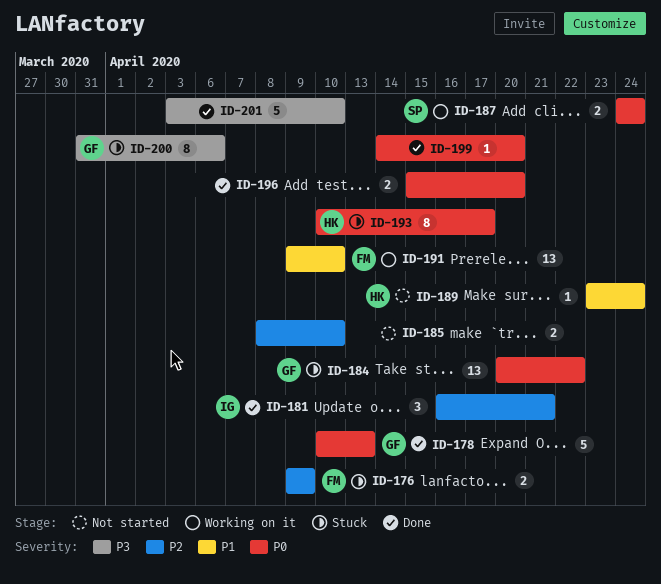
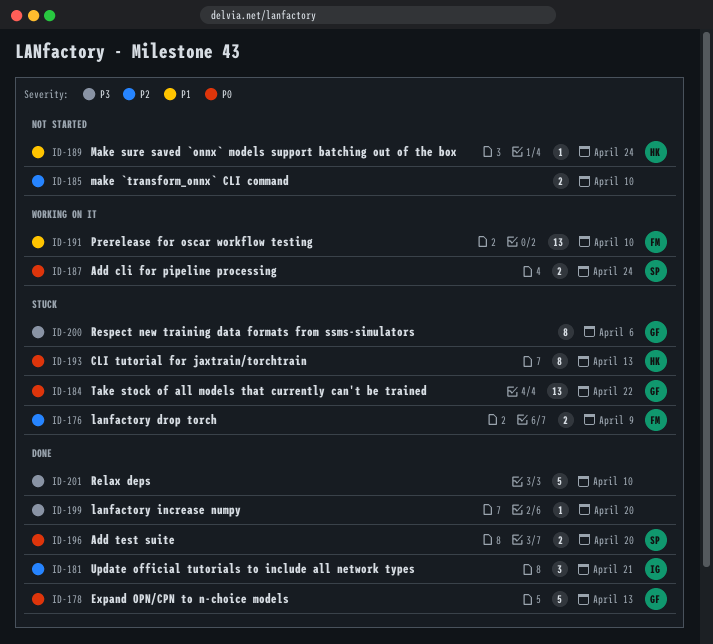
ID-193, due: Apr 17 -> Apr 13
ID-196, owner: none -> SP
ID-199, priority: P0 -> P3

